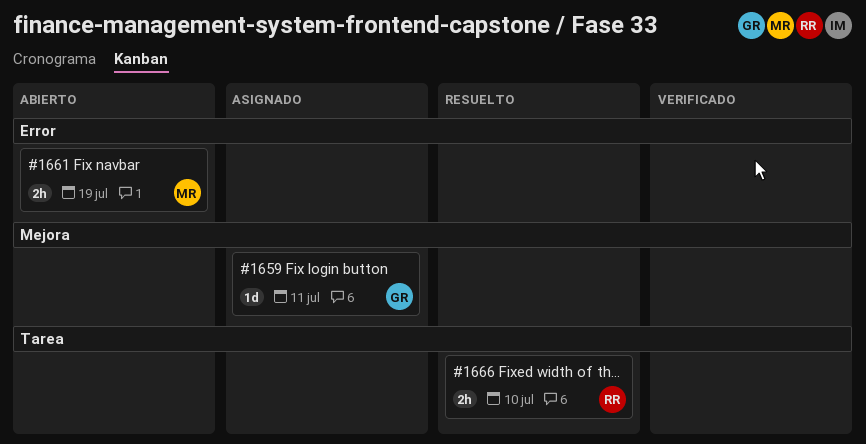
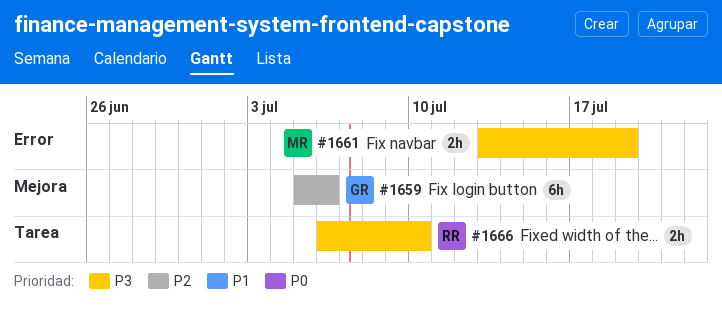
#1659, estimate: 1d -> 6h
#1659, due: Jul 11 -> Jul 6

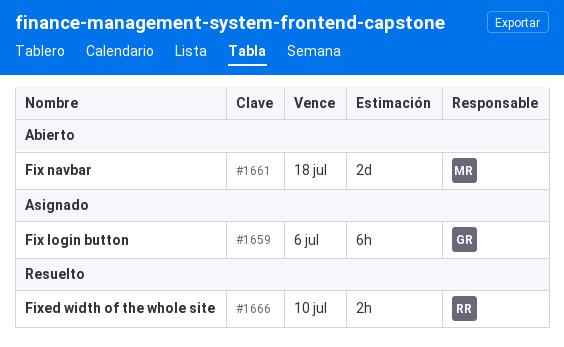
#1661, estimate: 2h -> 2d
#1661, due: Jul 19 -> Jul 18

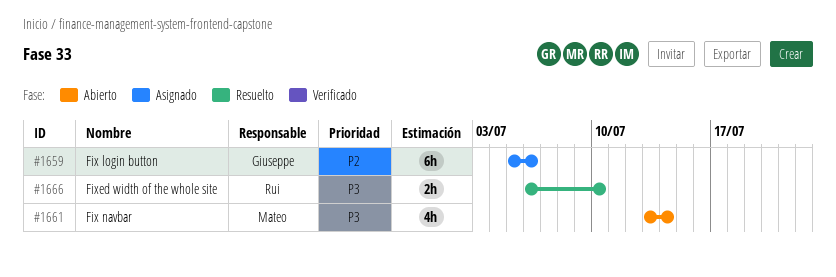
#1661, estimate: 2d -> 4h
#1661, due: Jul 18 -> Jul 14

